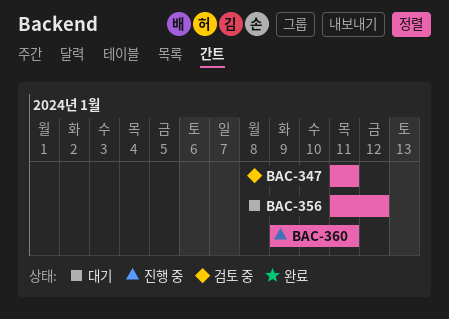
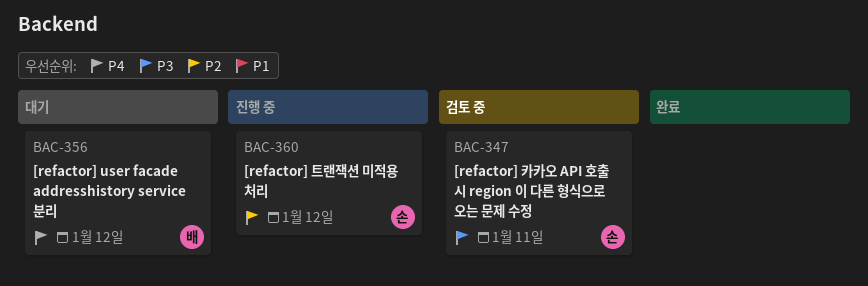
BAC-360, due: Jan 11 -> Jan 12

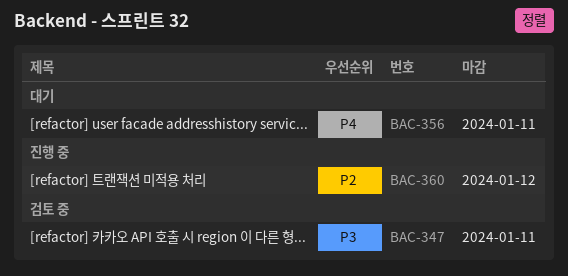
BAC-356, due: Jan 12 -> Jan 11

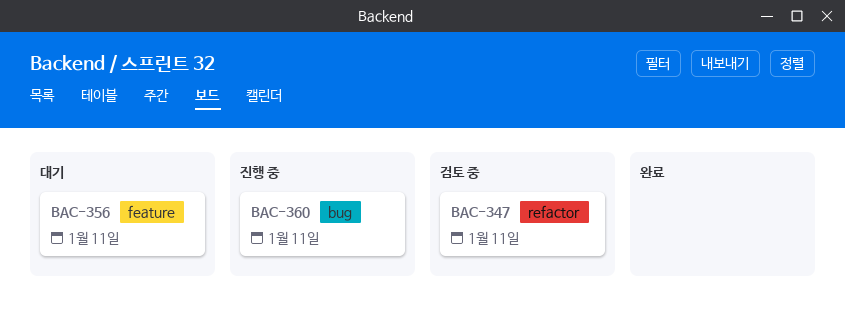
BAC-360, due: Jan 12 -> Jan 11

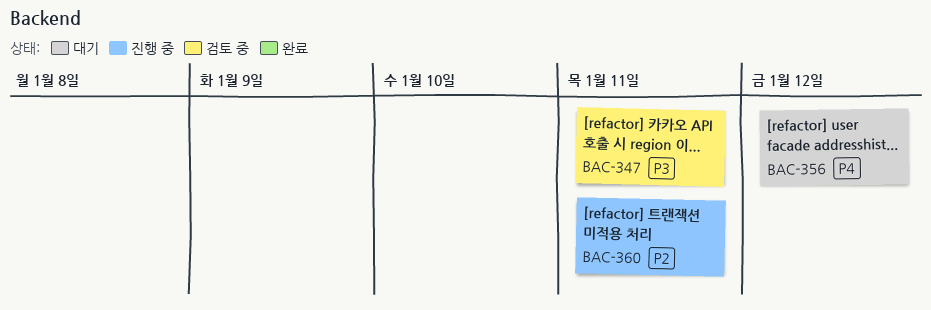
BAC-356, due: Jan 11 -> Jan 12

